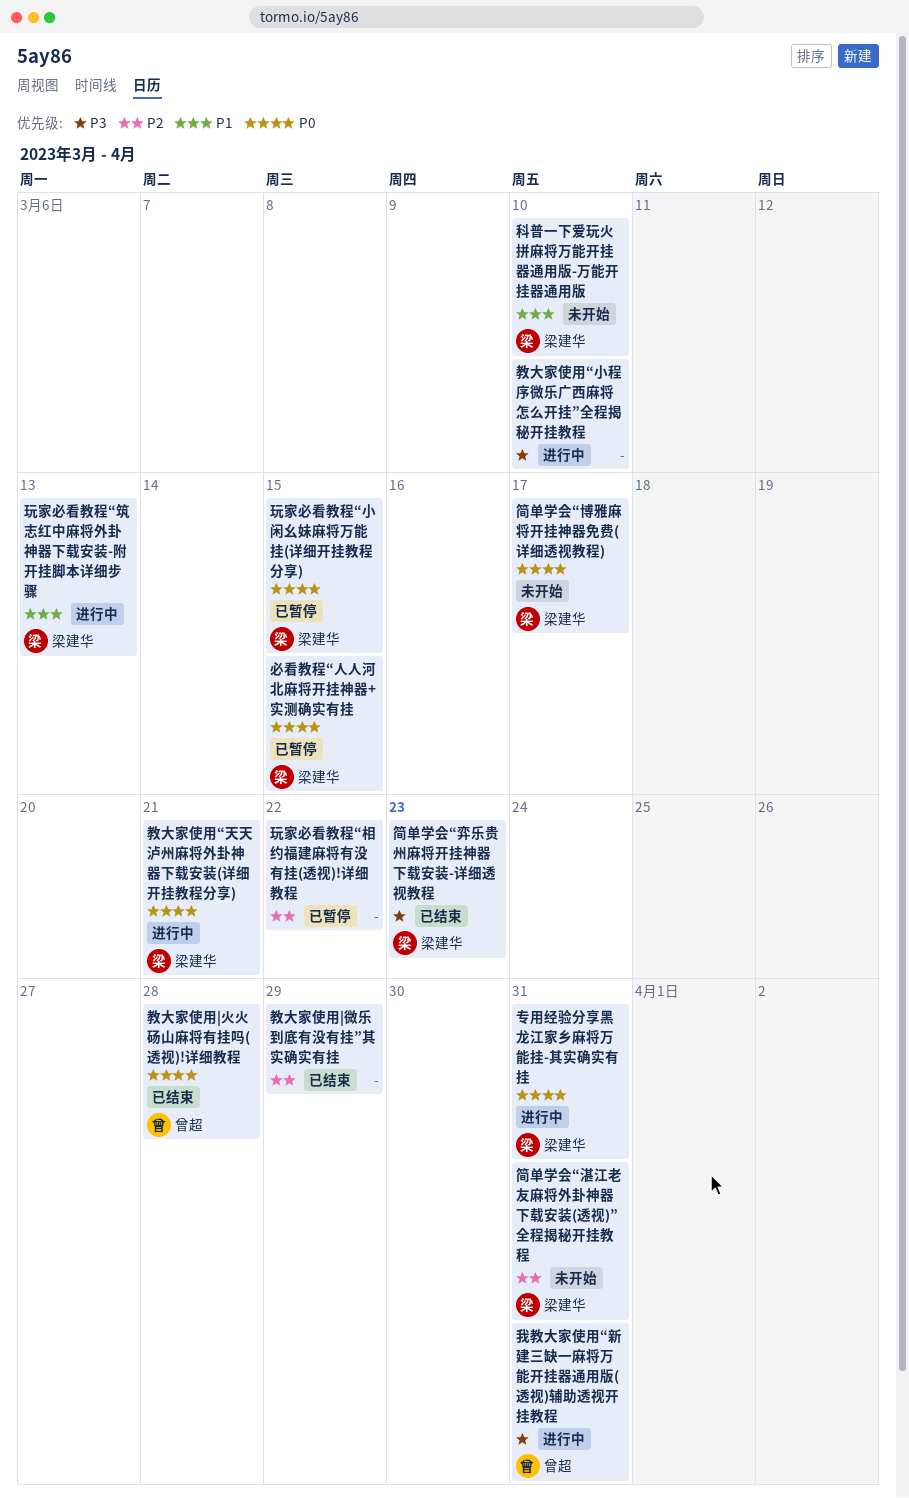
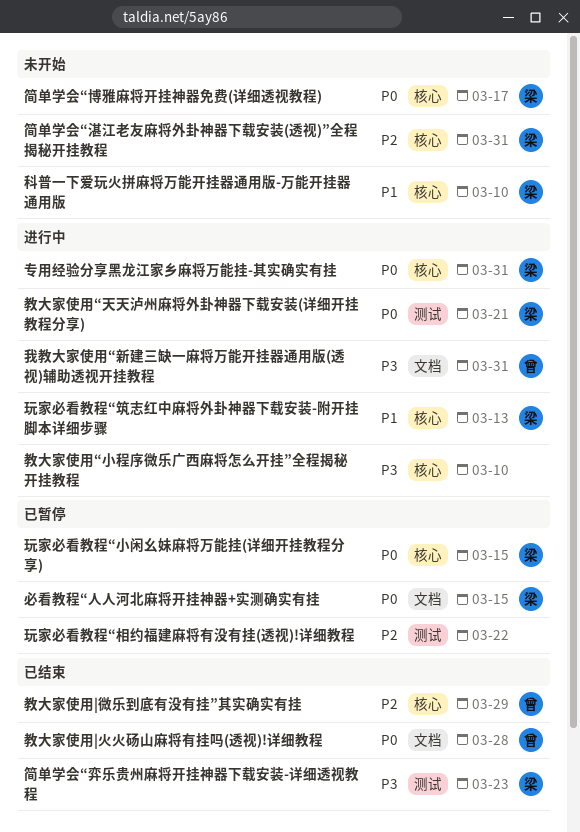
教大家使用|微乐到底有没有挂”其实确实有挂, owner: none -> 曾超

